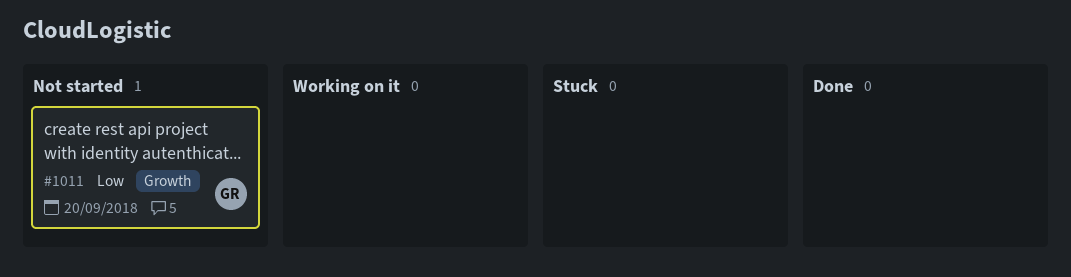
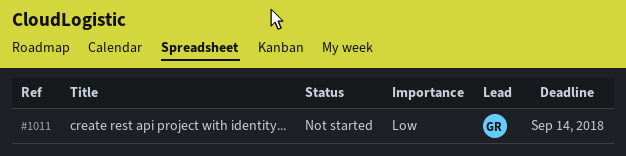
#1011, due: Sep 20 -> Sep 14

